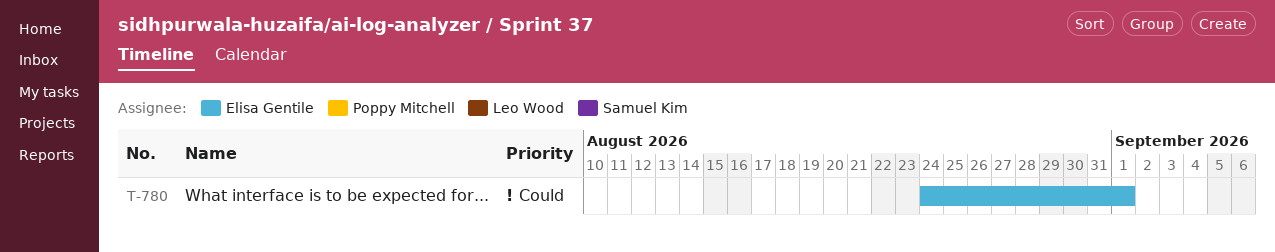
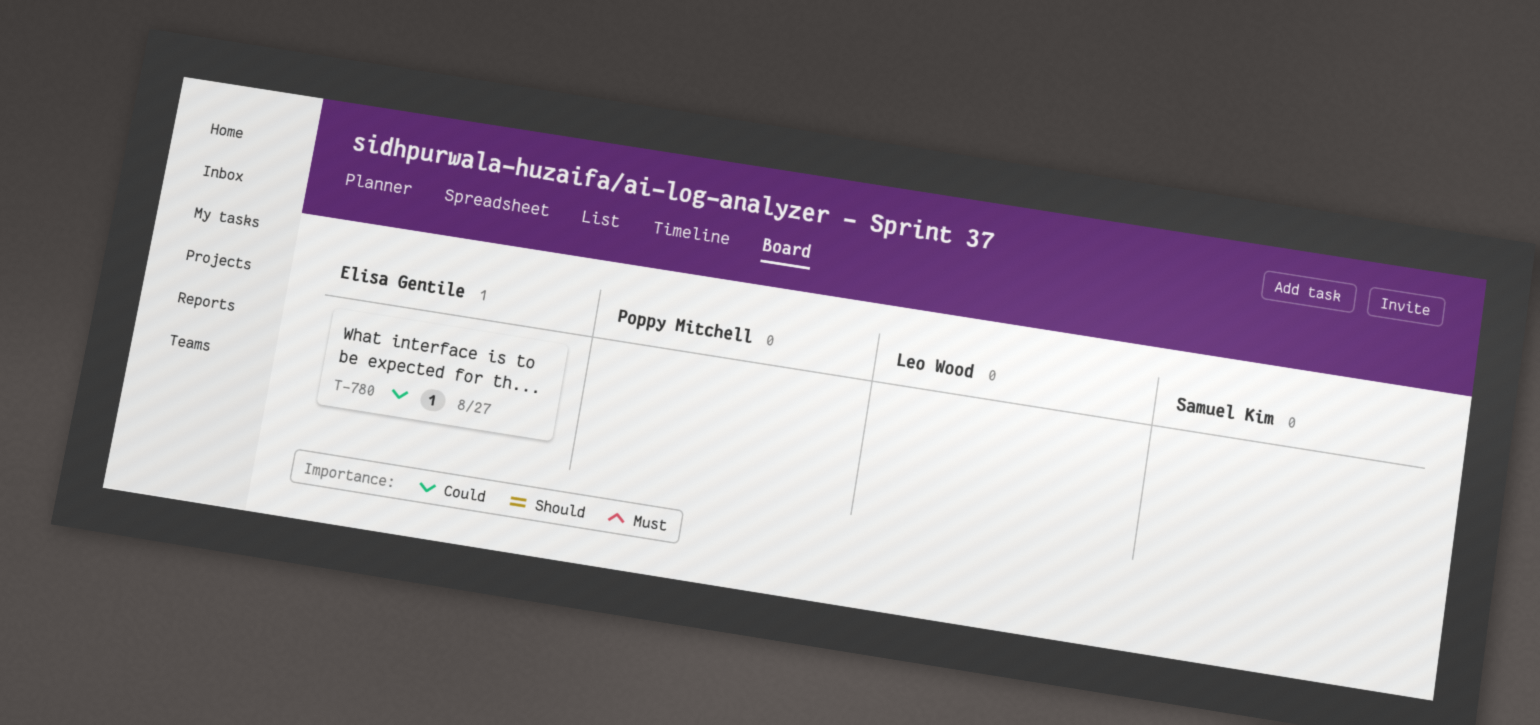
T-780, due: Sep 1 -> Aug 27

